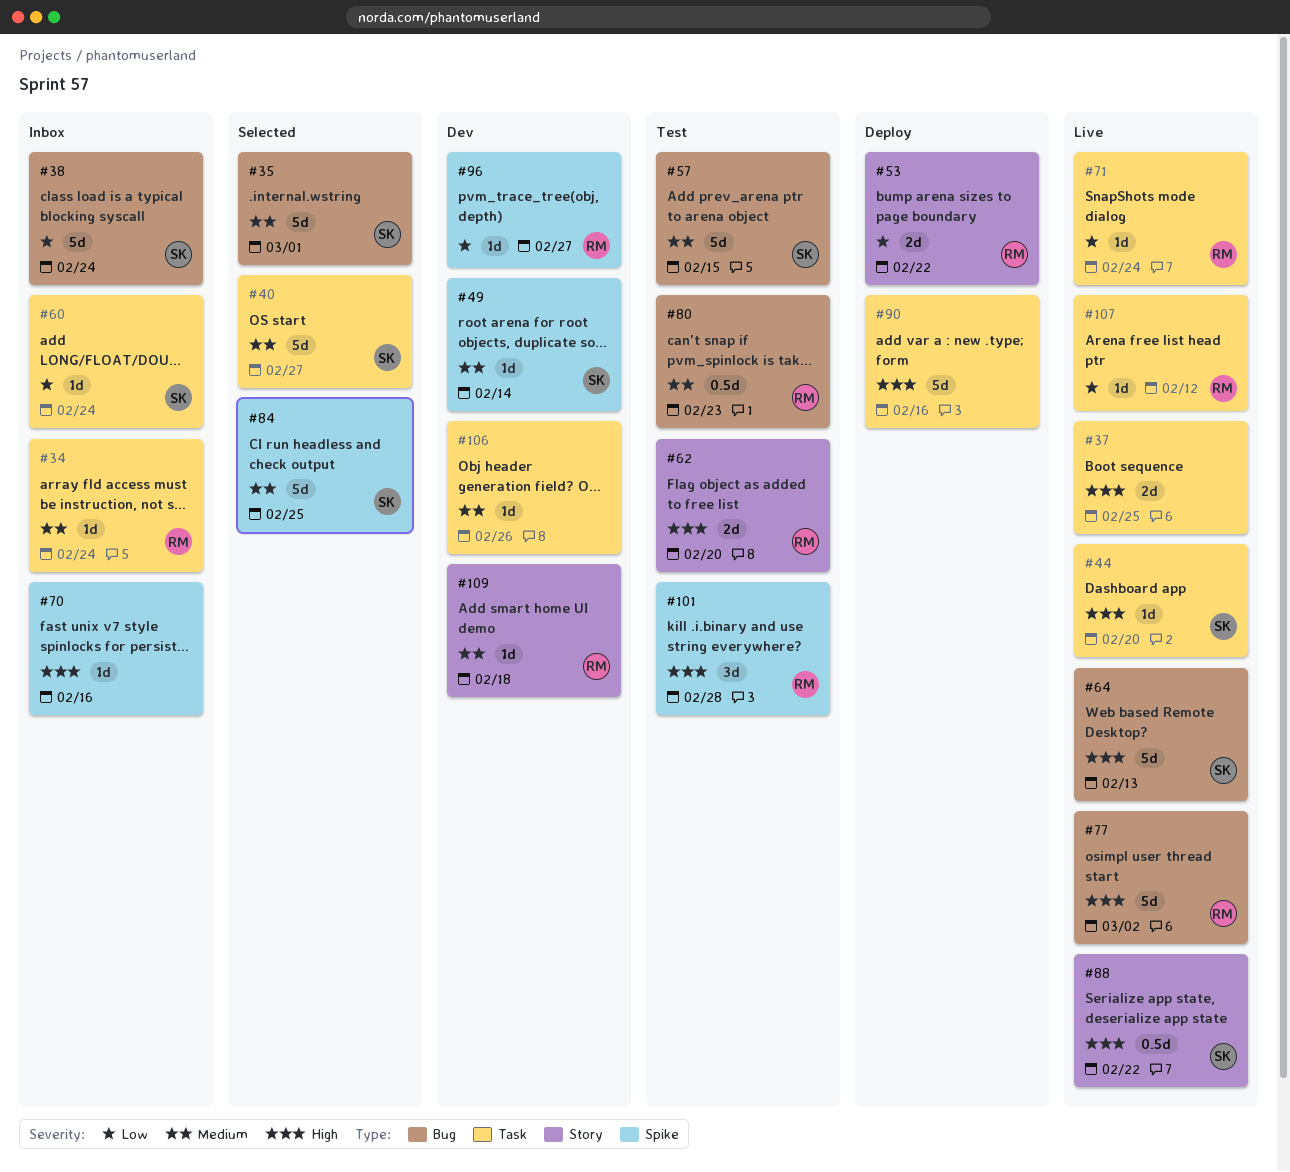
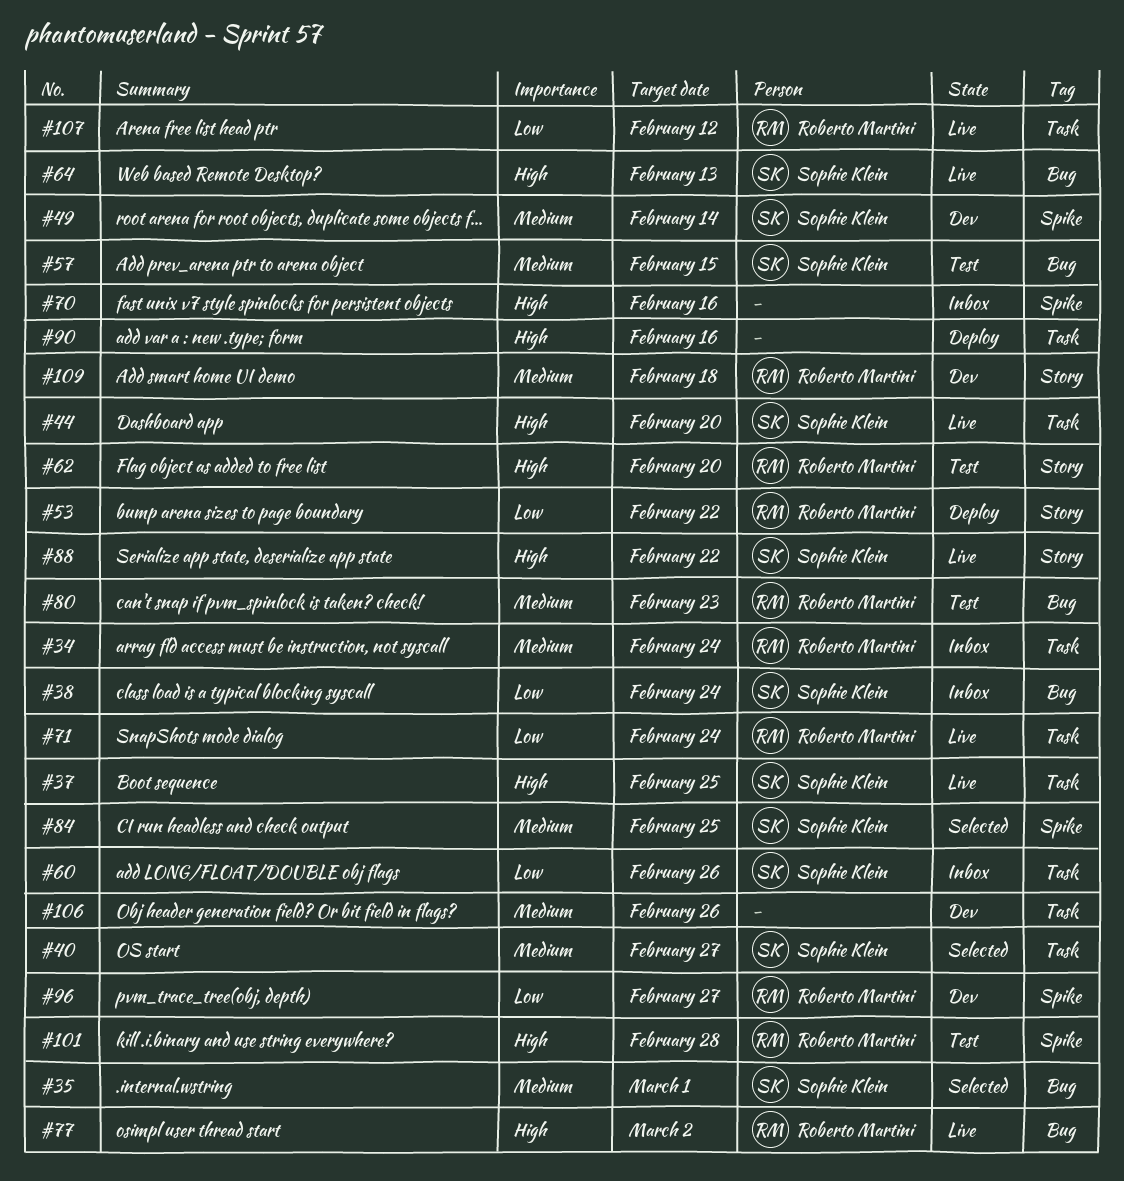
#37, owner: none -> Sophie Klein
#60, due: Feb 24 -> Feb 26

